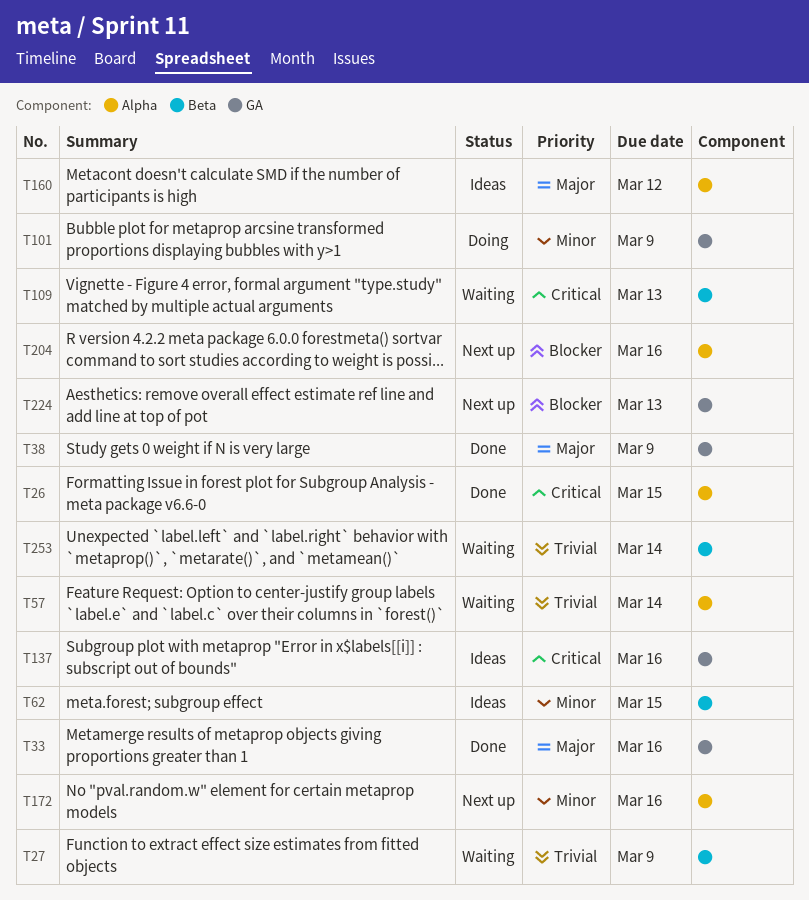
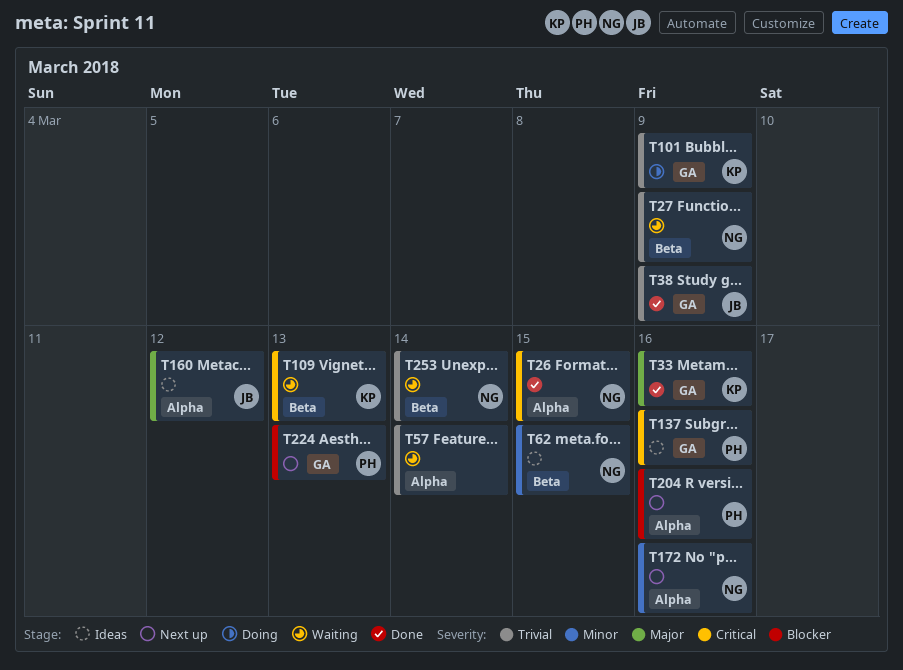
T38, priority: Major -> Trivial
T101, priority: Minor -> Trivial

